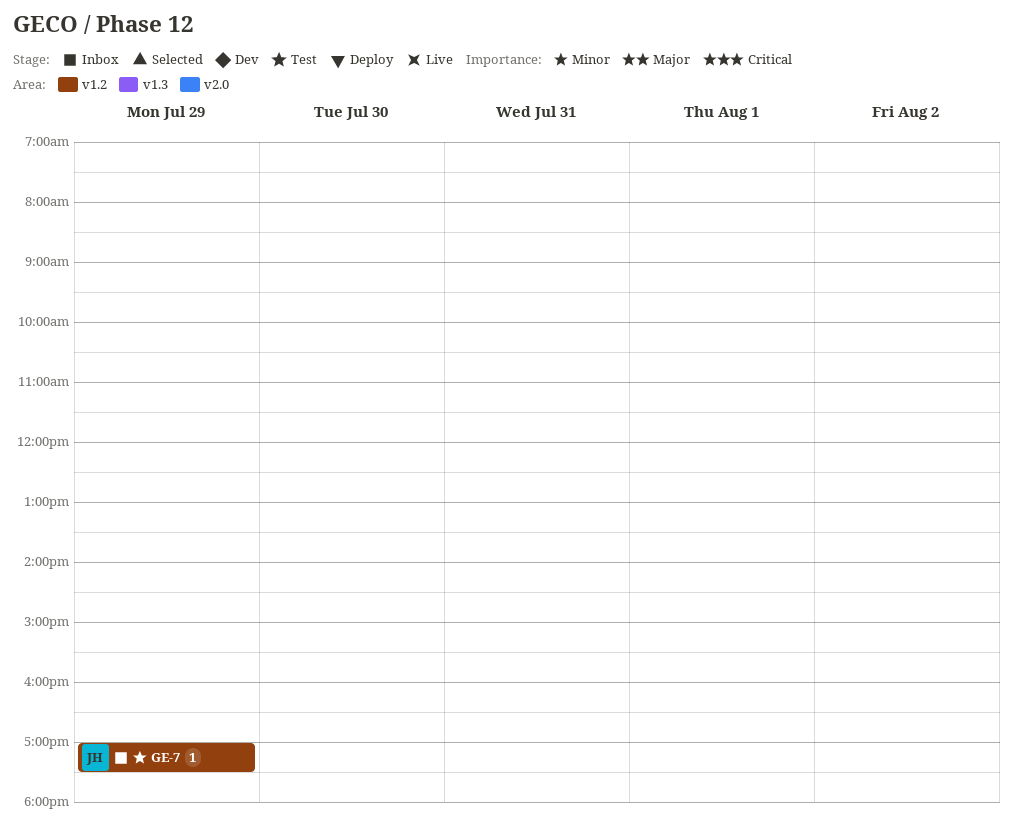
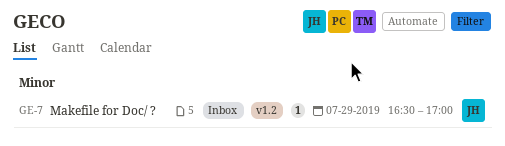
GE-7, begins: 17:00 -> 16:30
GE-7, ends: 17:30 -> 17:00

